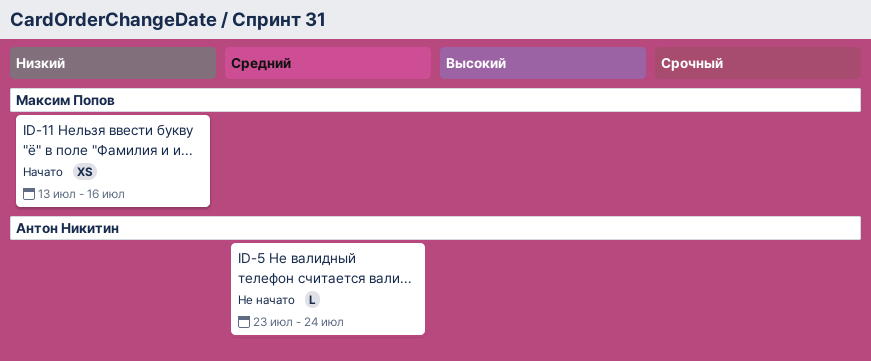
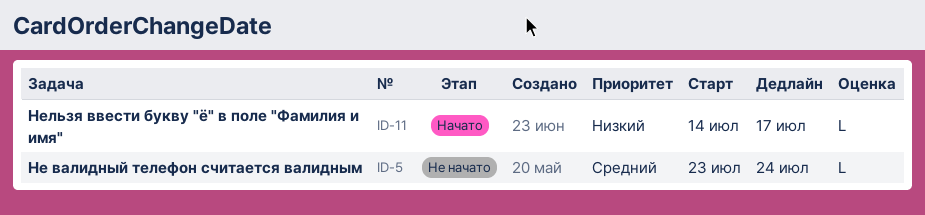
ID-11, estimate: XS -> L
ID-11, start: Jul 13 -> Jul 14
ID-11, due: Jul 16 -> Jul 17

